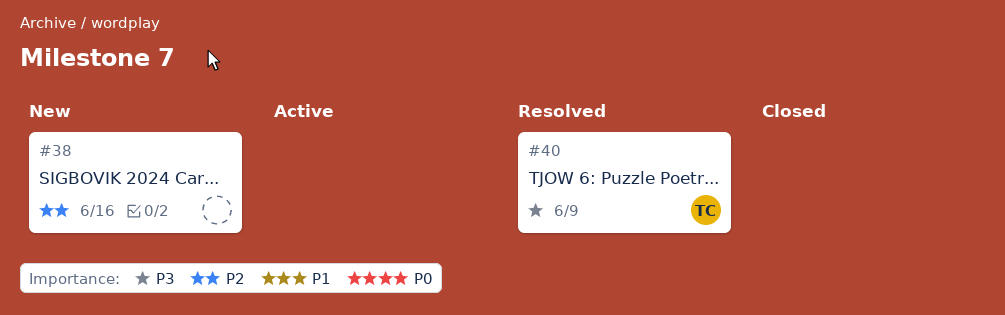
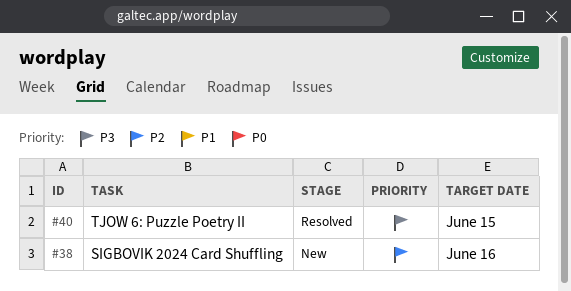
#40, due: Jun 9 -> Jun 15

